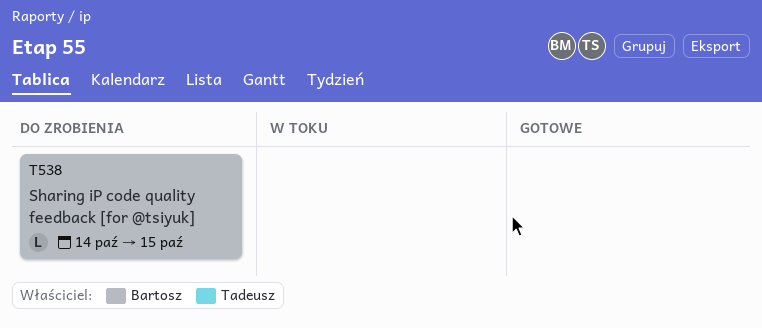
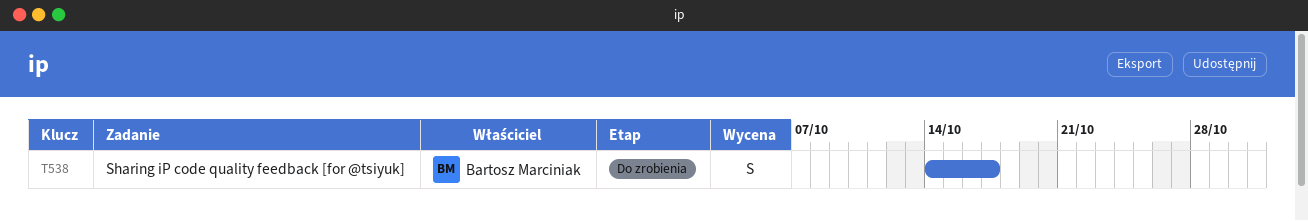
T538, estimate: L -> S
T538, due: Oct 15 -> Oct 17

